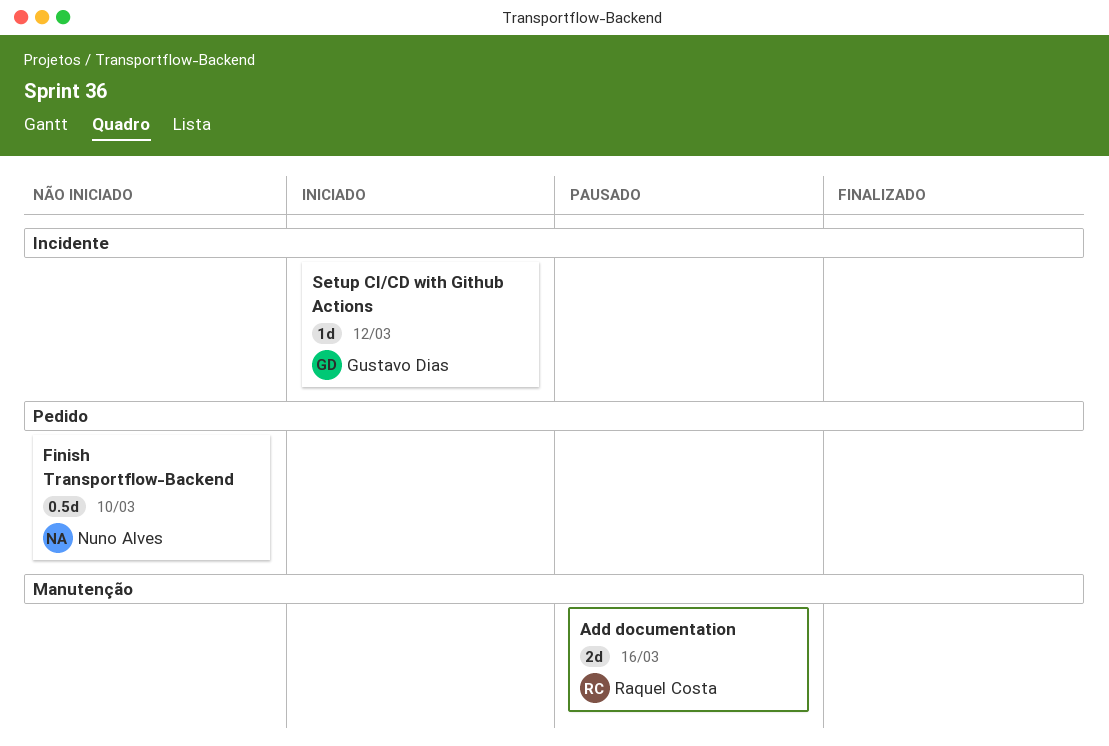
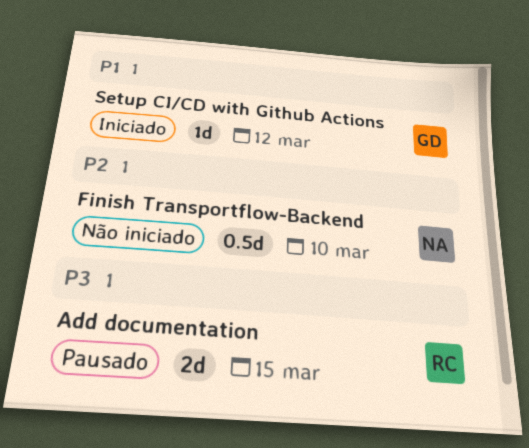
Add documentation, due: Mar 16 -> Mar 15

